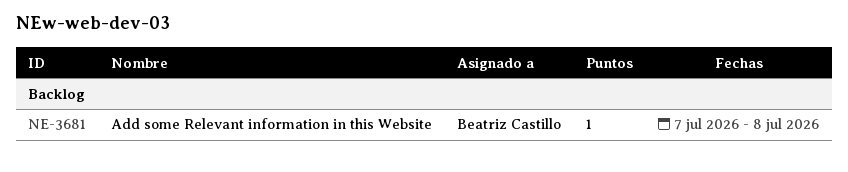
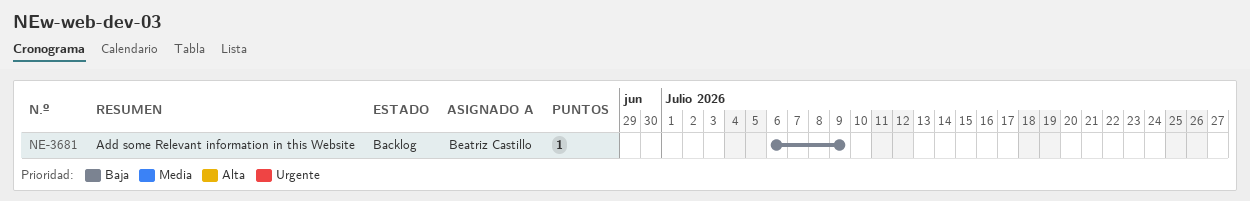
NE-3681, start: Jul 7 -> Jul 6
NE-3681, due: Jul 8 -> Jul 9

